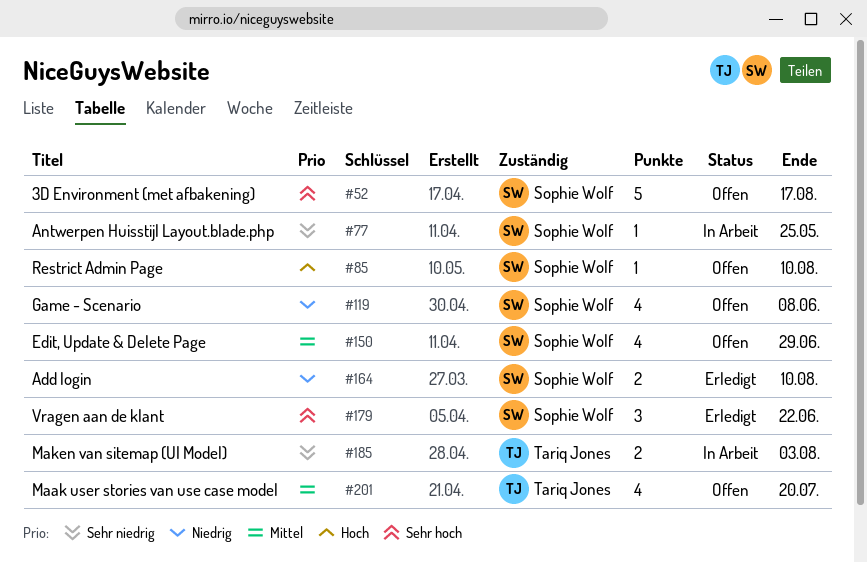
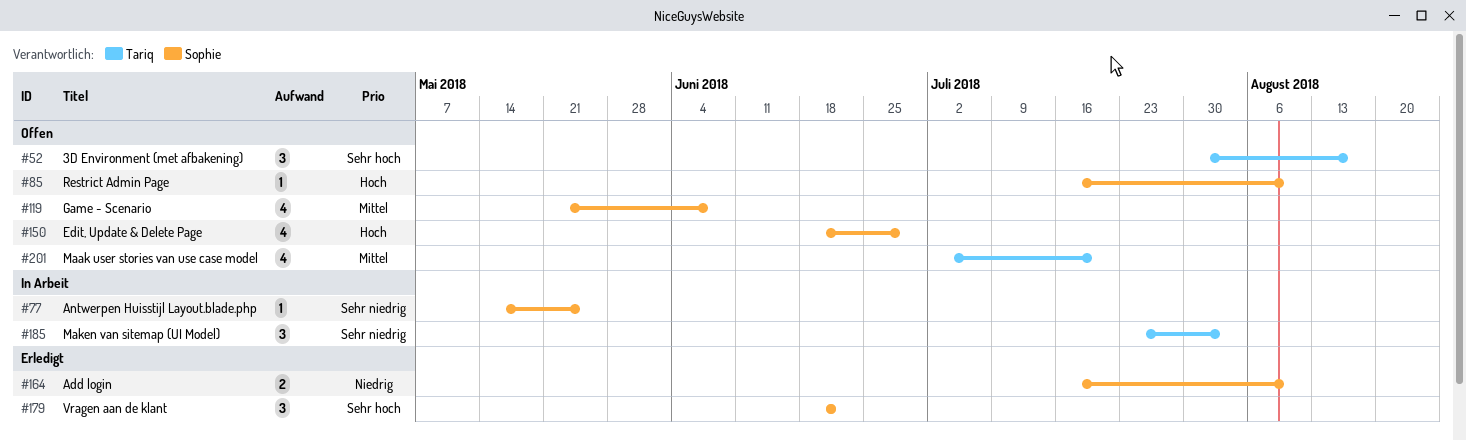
#52, owner: Sophie Wolf -> Tariq Jones
#52, estimate: 5 -> 3
#119, priority: Niedrig -> Mittel
#150, priority: Mittel -> Hoch
#185, estimate: 2 -> 3

